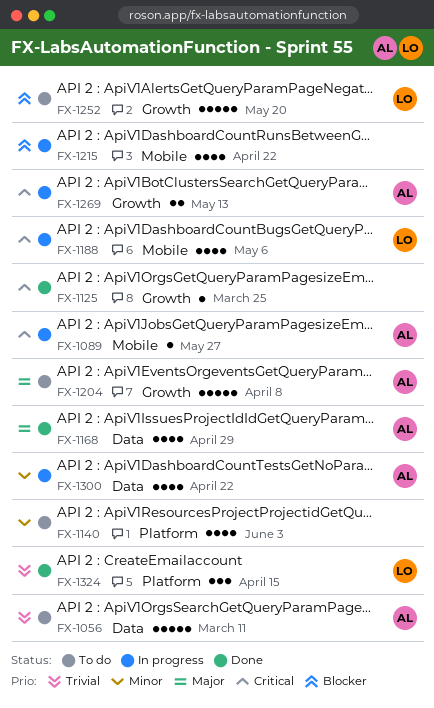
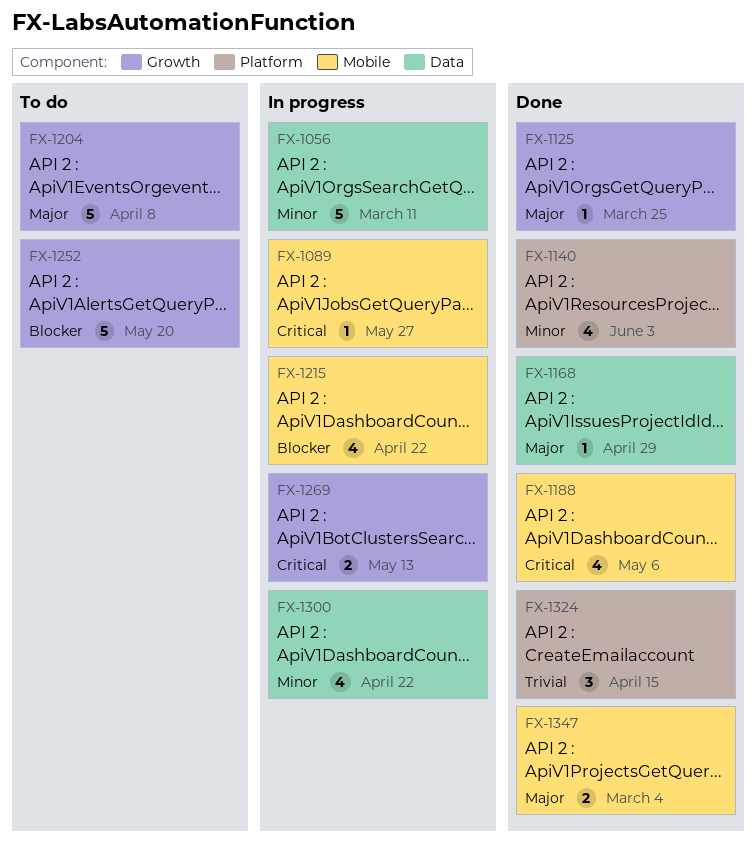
FX-1056, status: To do -> In progress
FX-1056, priority: Trivial -> Minor
FX-1125, priority: Critical -> Major
FX-1140, status: To do -> Done
FX-1168, estimate: 4 -> 1
FX-1188, status: In progress -> Done
FX-1347: none -> present

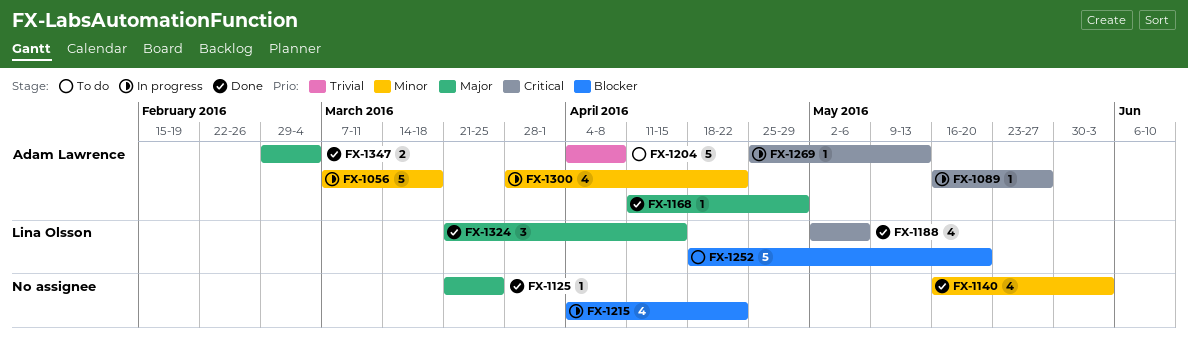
FX-1056, due: Mar 11 -> Mar 18
FX-1204, priority: Major -> Trivial
FX-1269, estimate: 2 -> 1
FX-1324, priority: Trivial -> Major

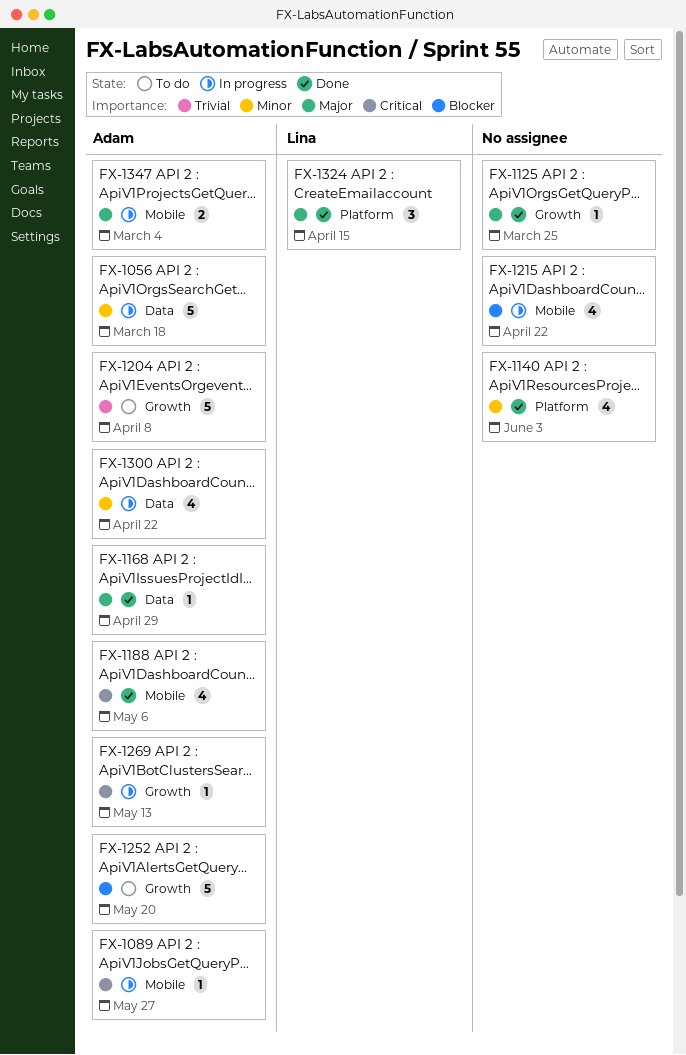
FX-1188, owner: Lina Olsson -> Adam Lawrence
FX-1252, owner: Lina Olsson -> Adam Lawrence
FX-1347, status: Done -> In progress

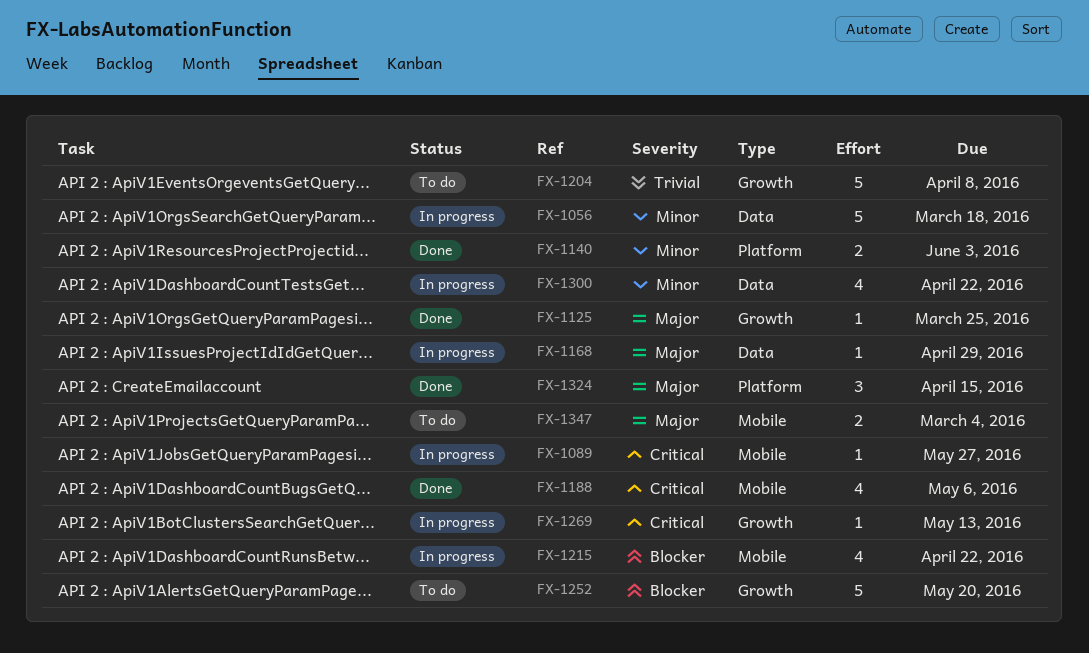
FX-1140, estimate: 4 -> 2
FX-1168, status: Done -> In progress
FX-1347, status: In progress -> To do

